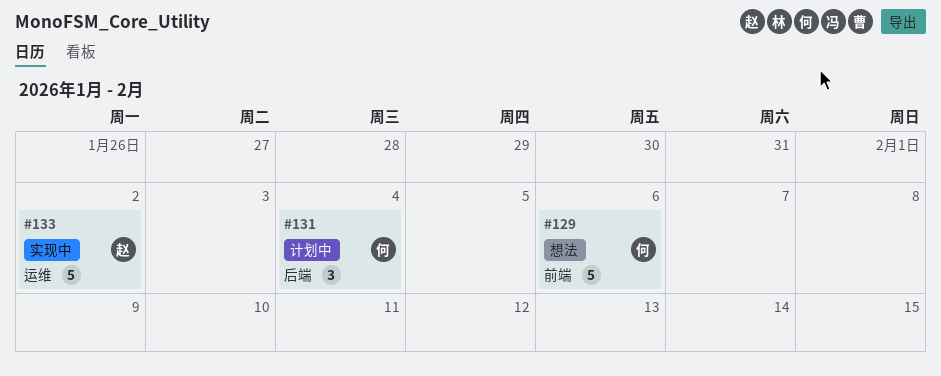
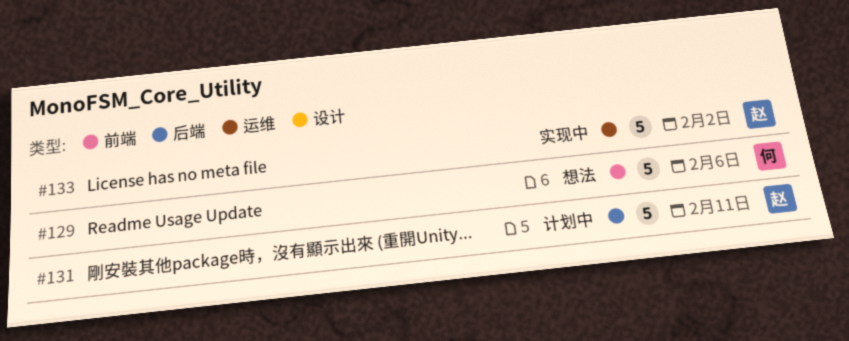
#131, owner: 何 -> 赵
#131, estimate: 3 -> 5
#131, due: Feb 4 -> Feb 11

